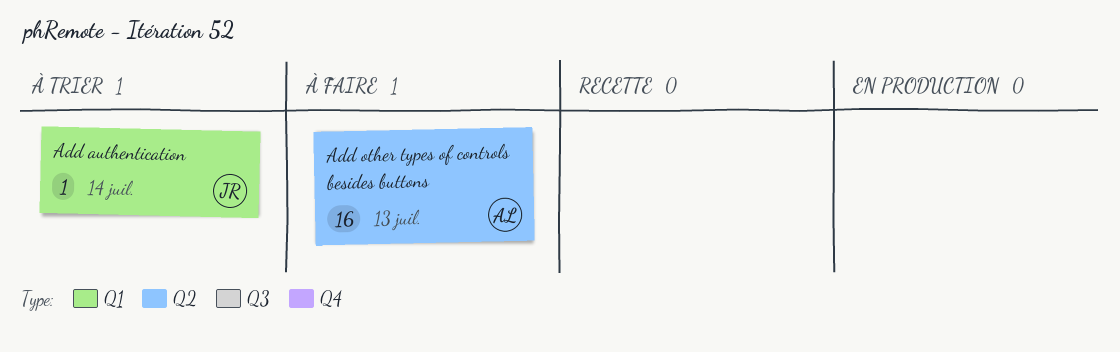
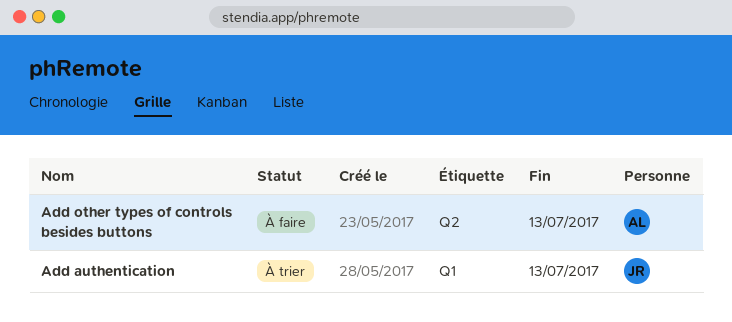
Add authentication, due: Jul 14 -> Jul 13

